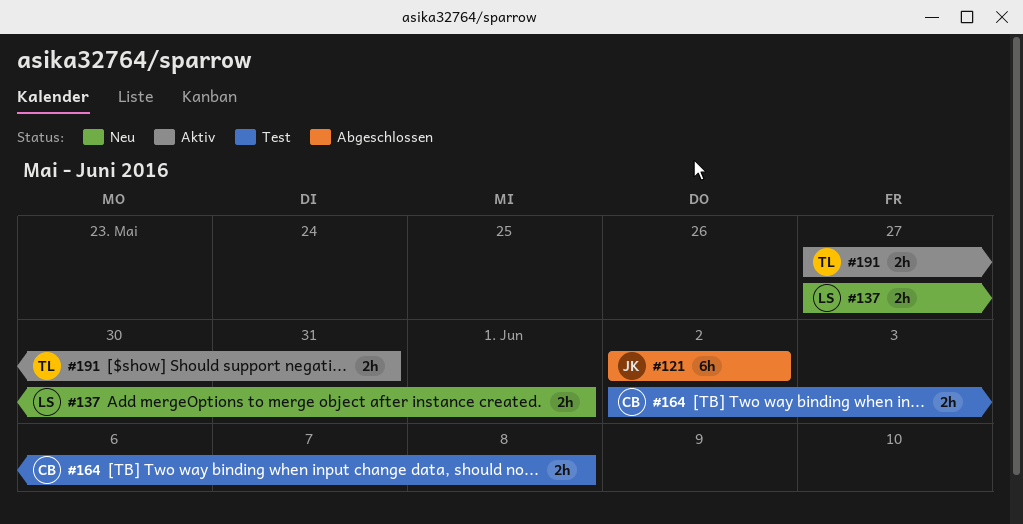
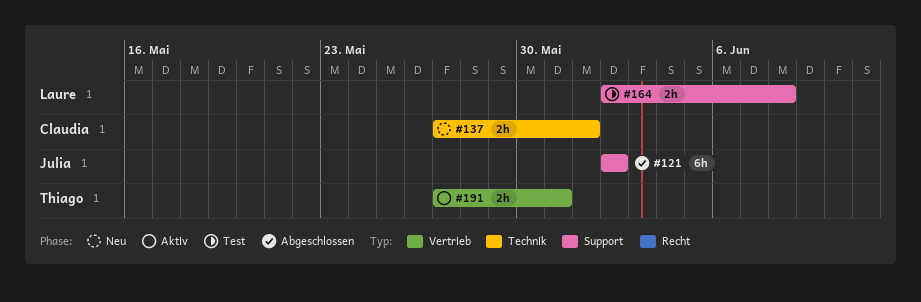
#137, owner: Laure -> Claudia
#164, owner: Claudia -> Laure

